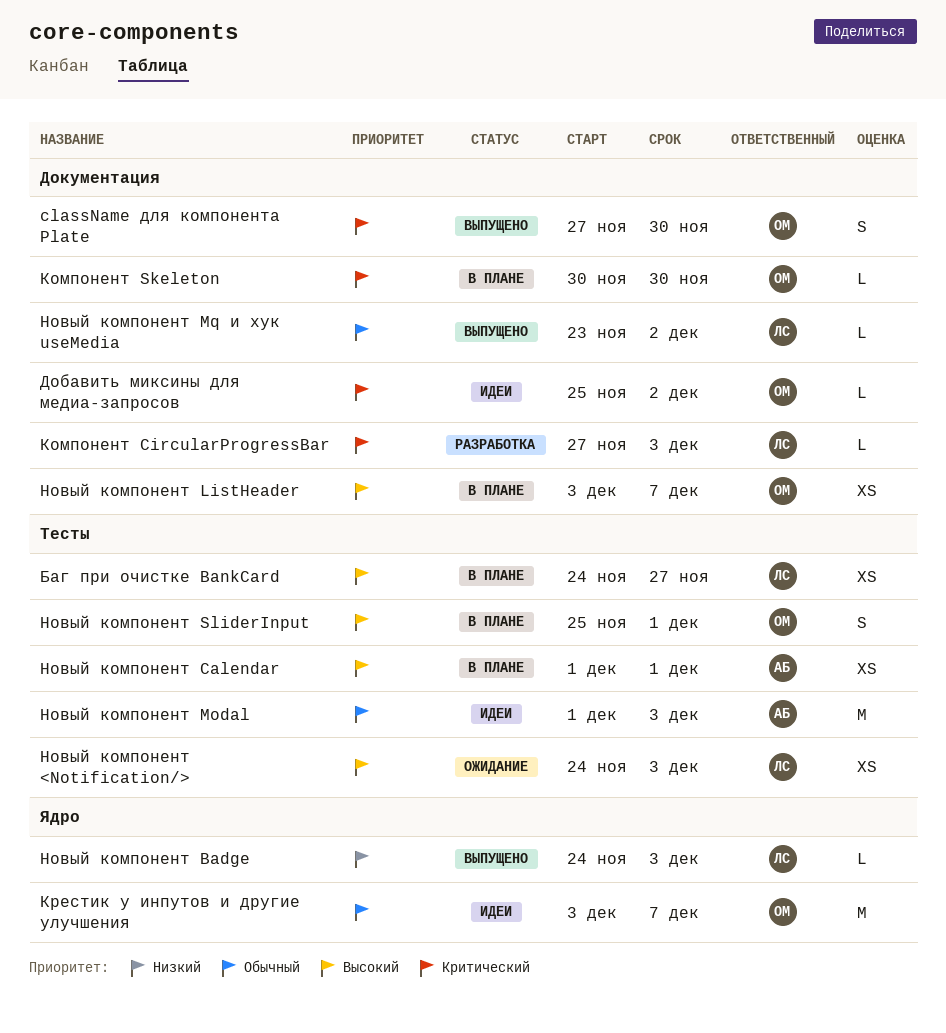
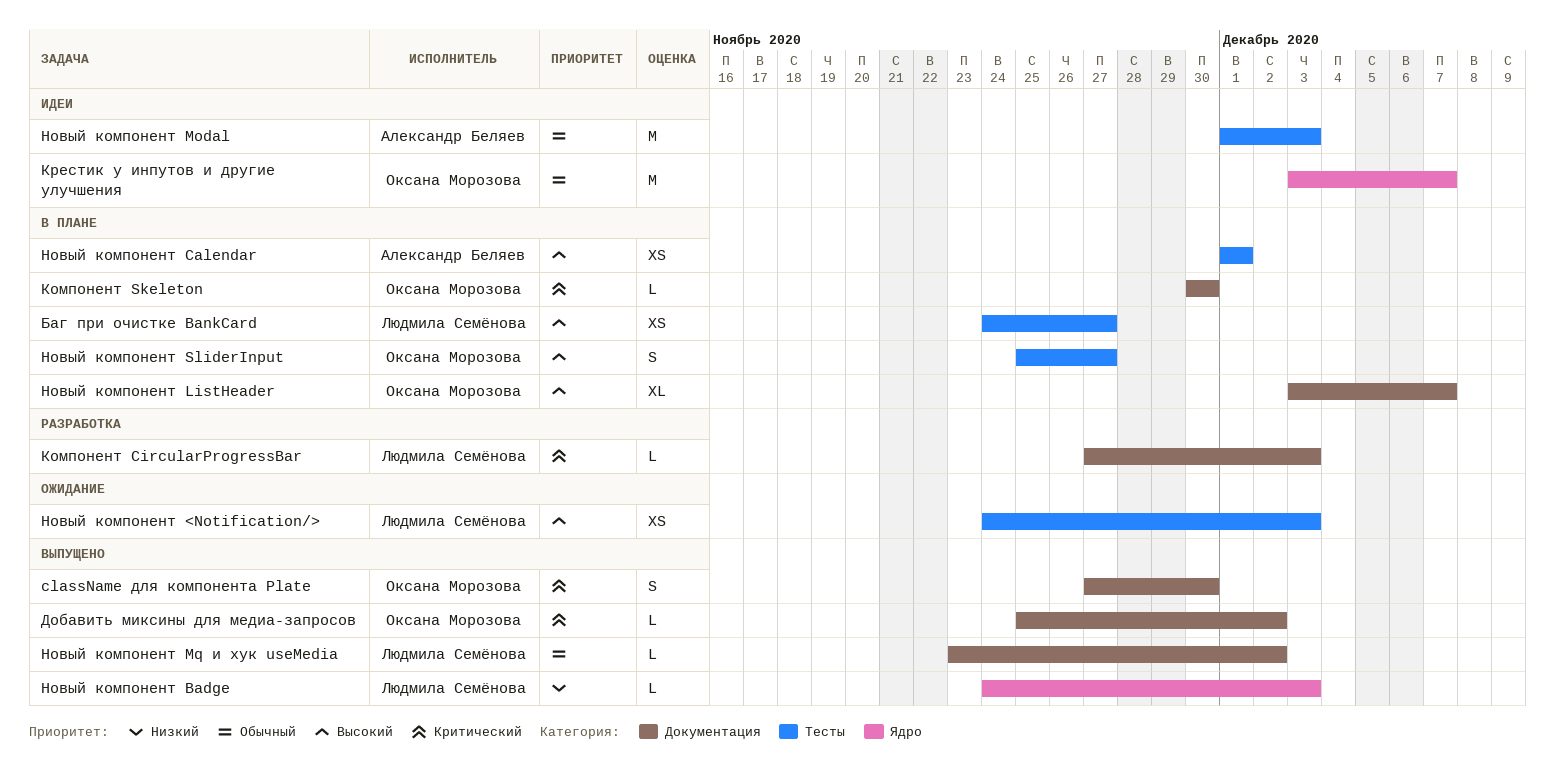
Добавить миксины для медиа-запросов, status: Идеи -> Выпущено
Новый компонент ListHeader, estimate: XS -> XL
Новый компонент SliderInput, due: Dec 1 -> Nov 27

